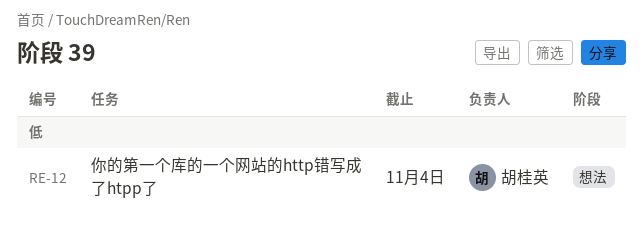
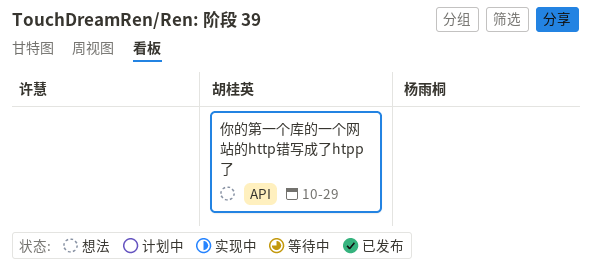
你的第一个库的一个网站的http错写成了htpp了, due: Nov 4 -> Oct 29

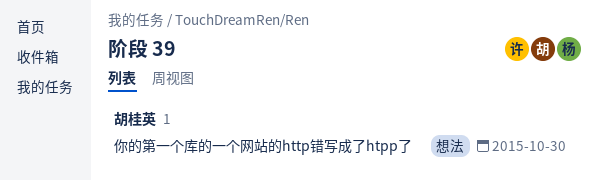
你的第一个库的一个网站的http错写成了htpp了, due: Oct 29 -> Oct 30

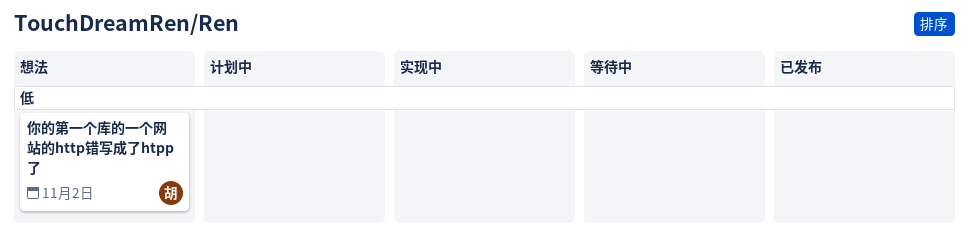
你的第一个库的一个网站的http错写成了htpp了, due: Oct 30 -> Nov 2

